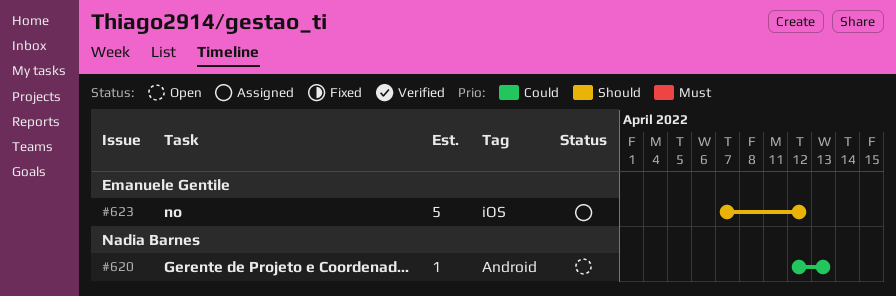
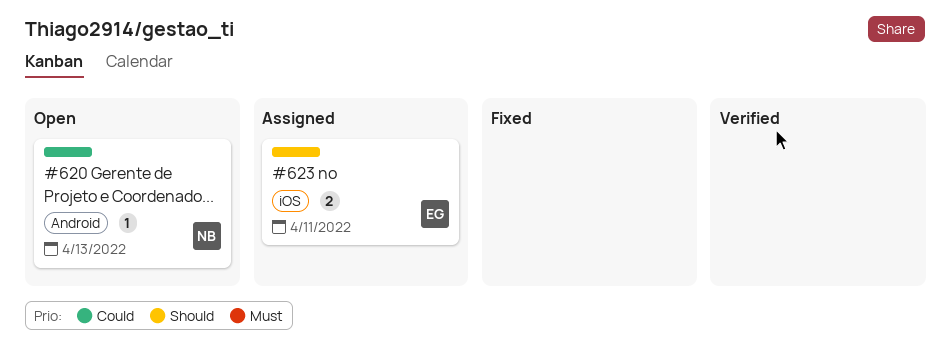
#623, estimate: 5 -> 2
#623, due: Apr 12 -> Apr 11

